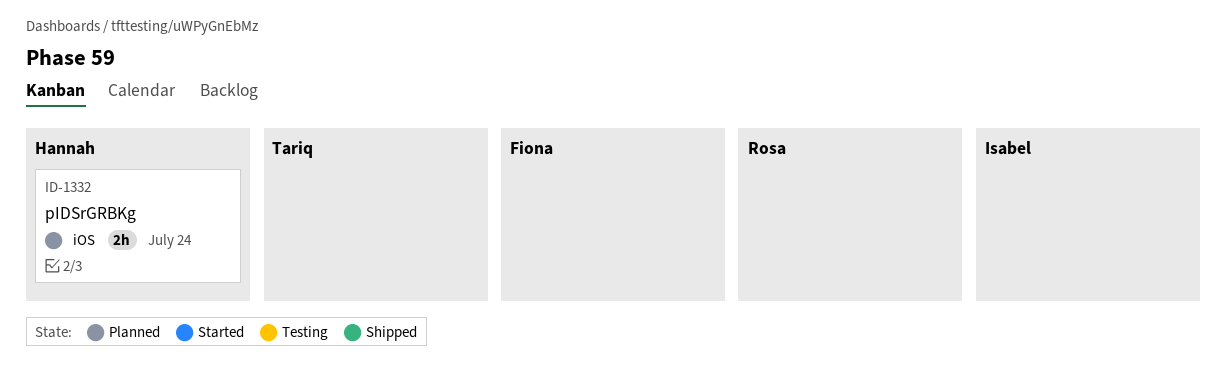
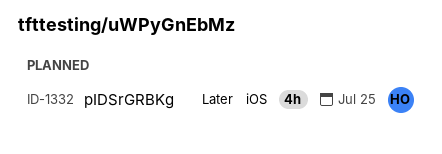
ID-1332, estimate: 2h -> 4h
ID-1332, due: Jul 24 -> Jul 25

